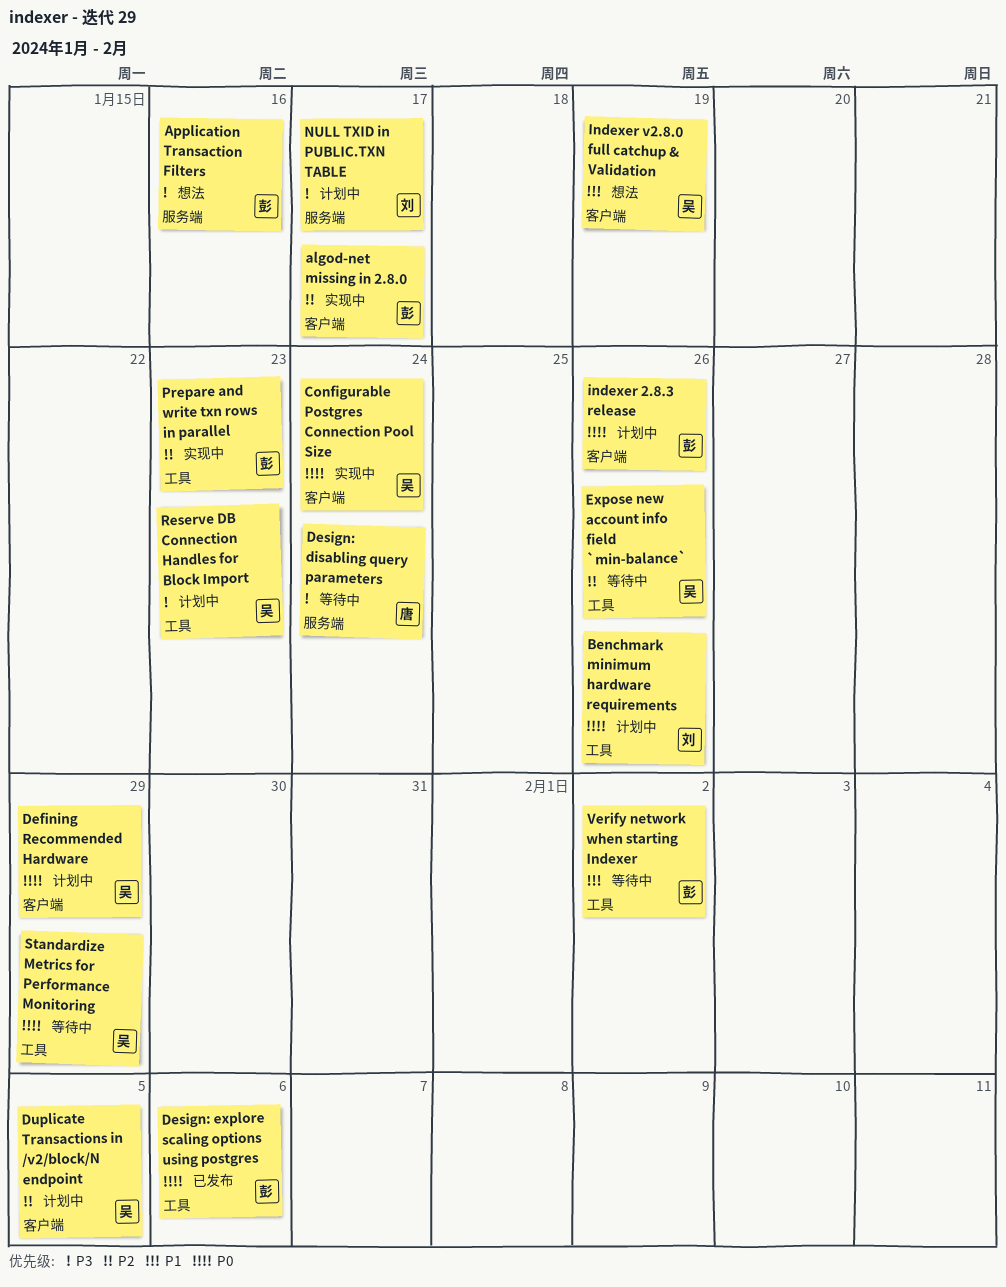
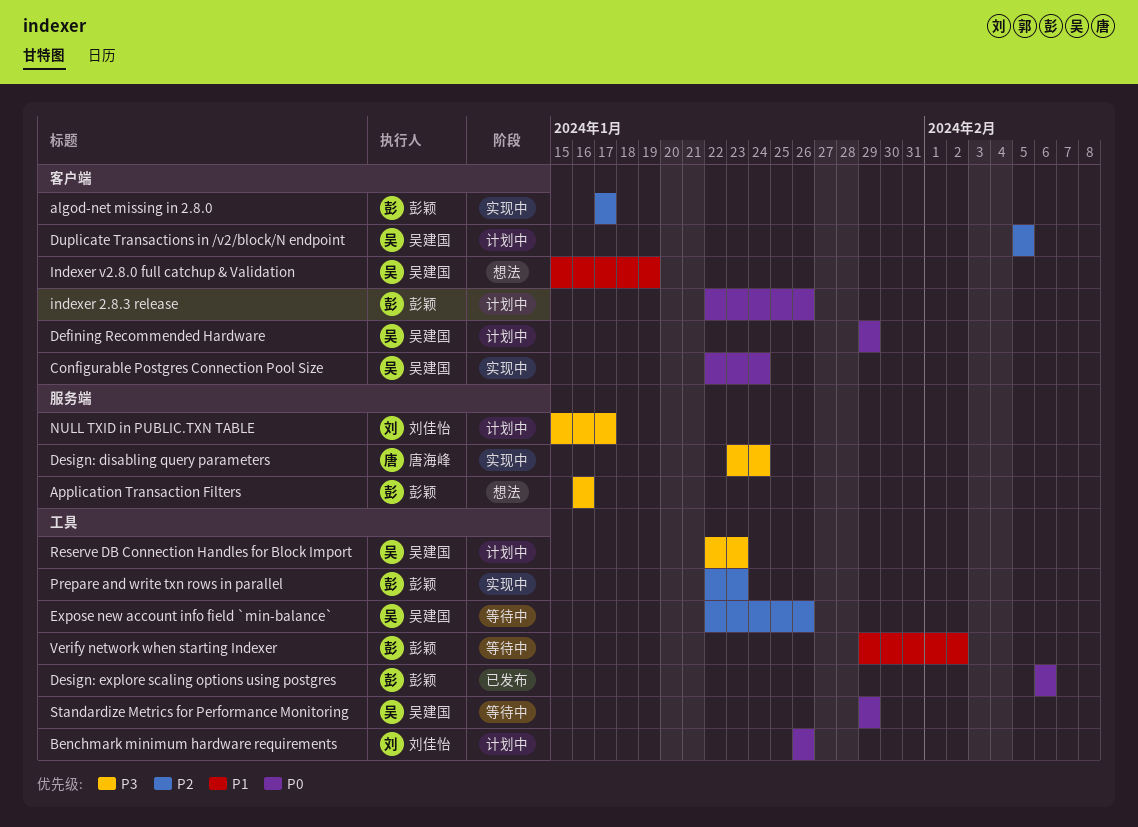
Design: disabling query parameters, status: 等待中 -> 实现中

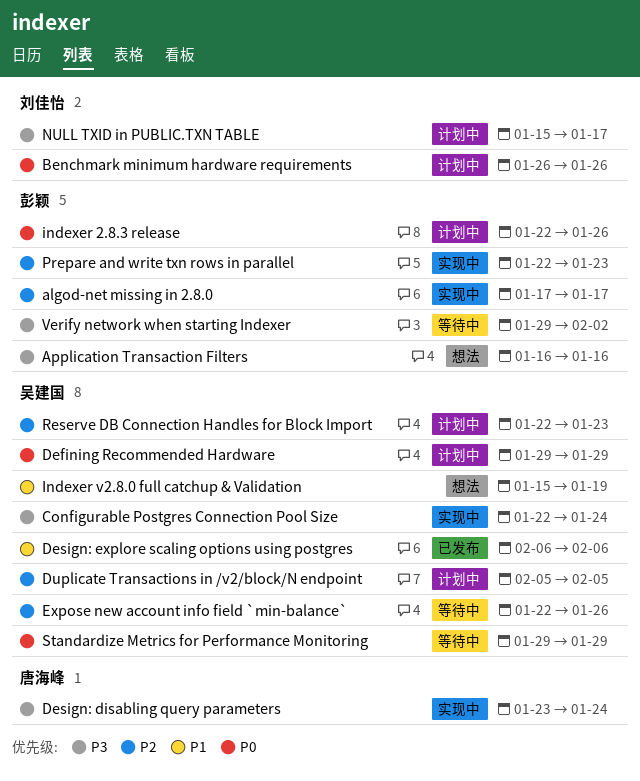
Configurable Postgres Connection Pool Size, priority: P0 -> P3
Design: explore scaling options using postgres, owner: 彭颖 -> 吴建国
Design: explore scaling options using postgres, priority: P0 -> P1
Reserve DB Connection Handles for Block Import, priority: P3 -> P2
Verify network when starting Indexer, priority: P1 -> P3

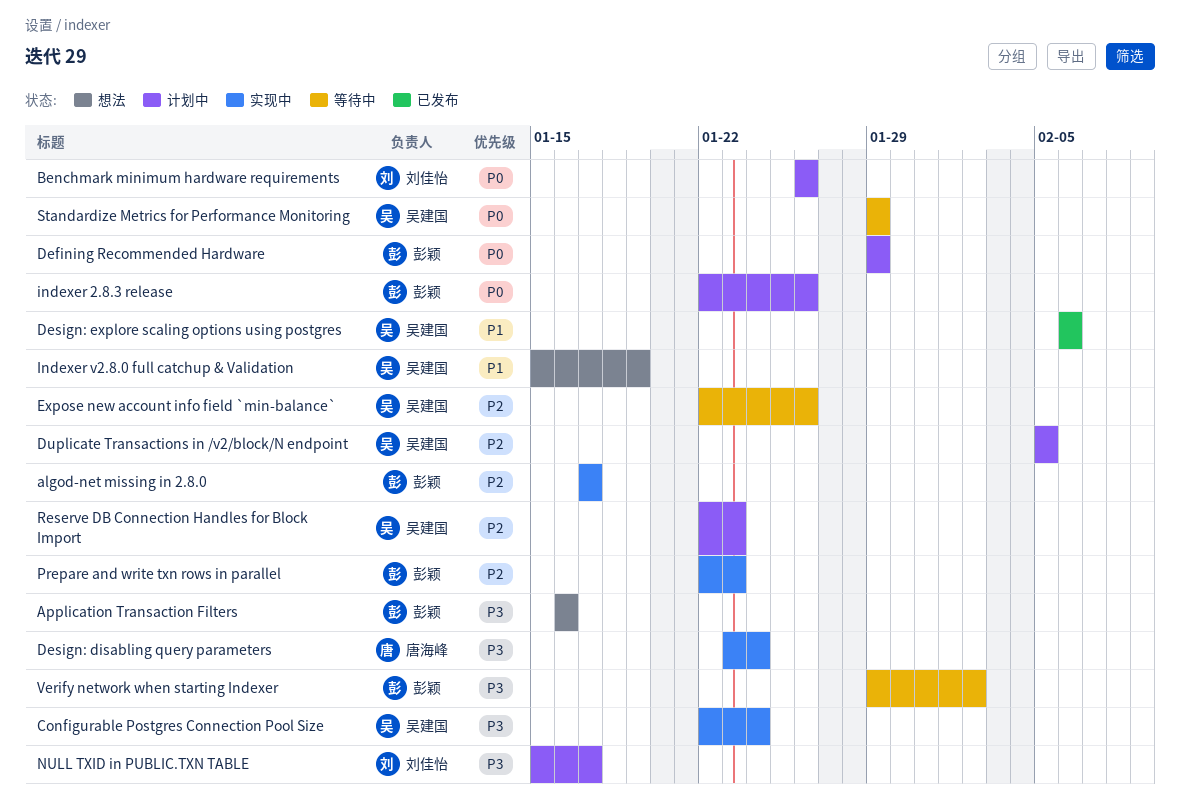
Defining Recommended Hardware, owner: 吴建国 -> 彭颖

